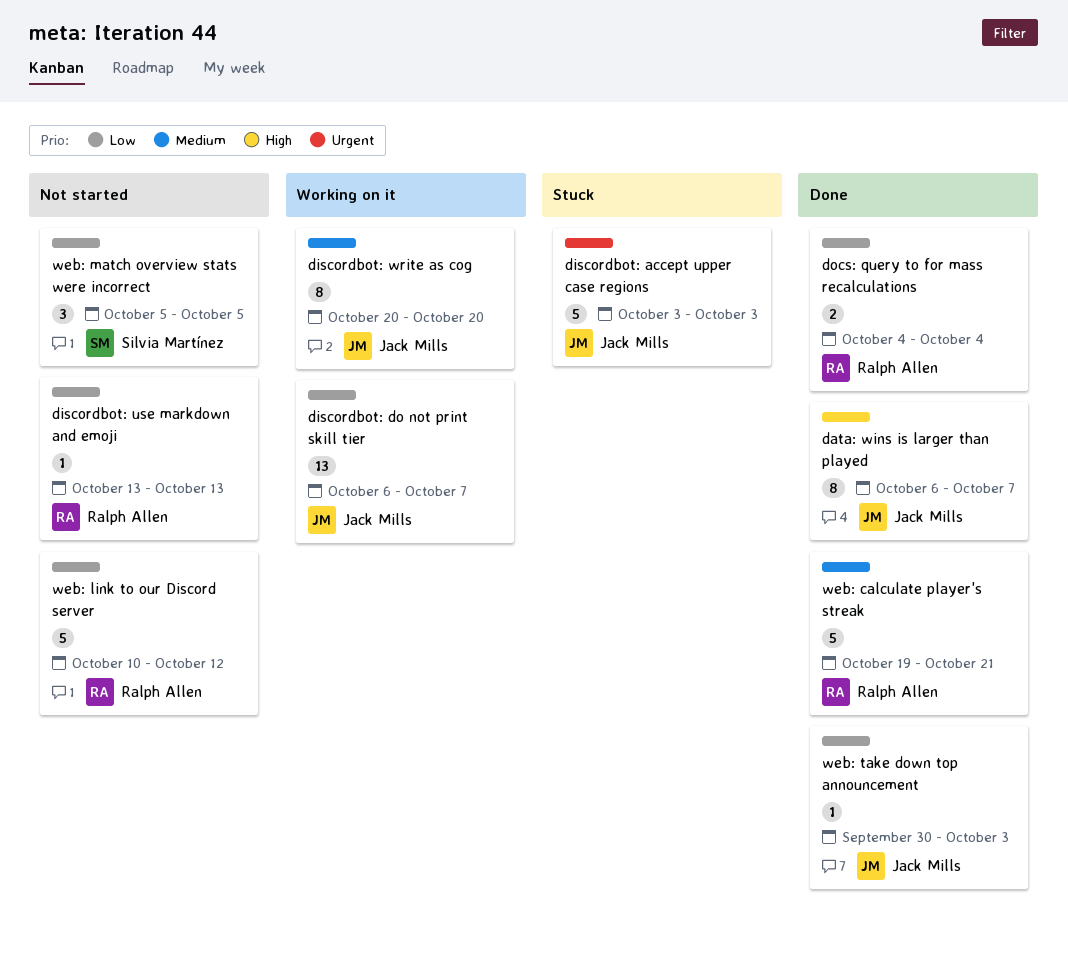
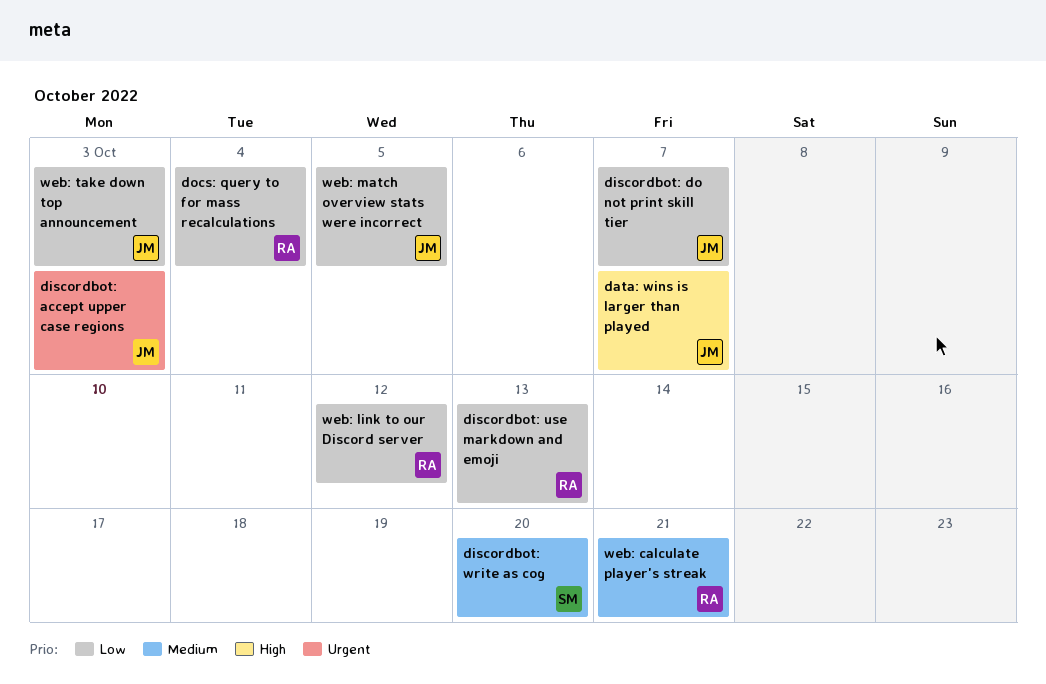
discordbot: write as cog, owner: Jack Mills -> Silvia Martínez
web: match overview stats were incorrect, owner: Silvia Martínez -> Jack Mills

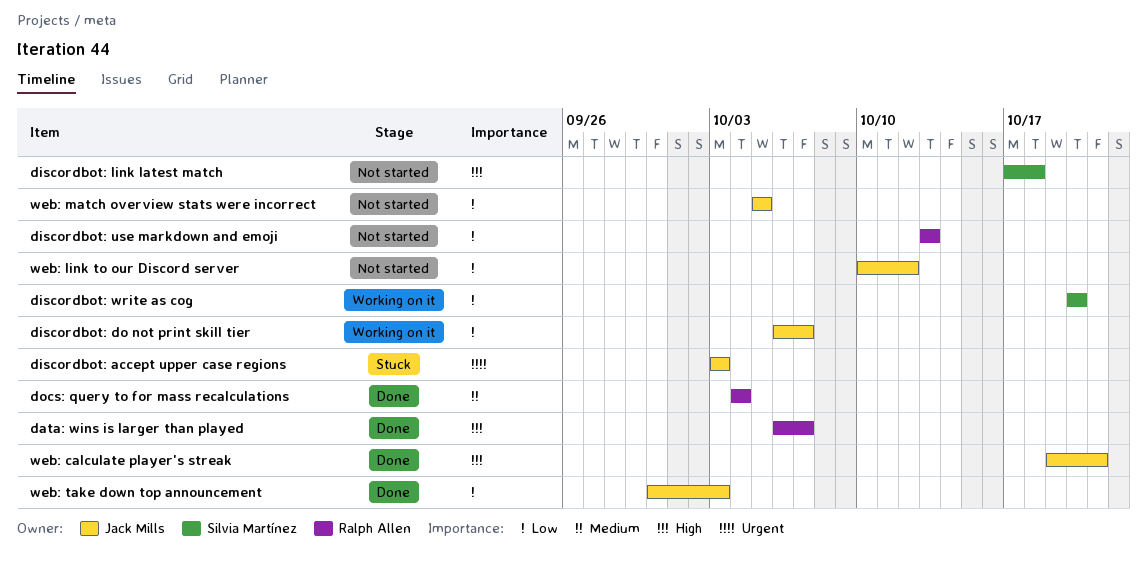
data: wins is larger than played, owner: Jack Mills -> Ralph Allen
discordbot: link latest match: none -> present
discordbot: write as cog, priority: Medium -> Low
docs: query to for mass recalculations, priority: Low -> Medium
web: calculate player's streak, owner: Ralph Allen -> Jack Mills
web: calculate player's streak, priority: Medium -> High
web: link to our Discord server, owner: Ralph Allen -> Jack Mills

